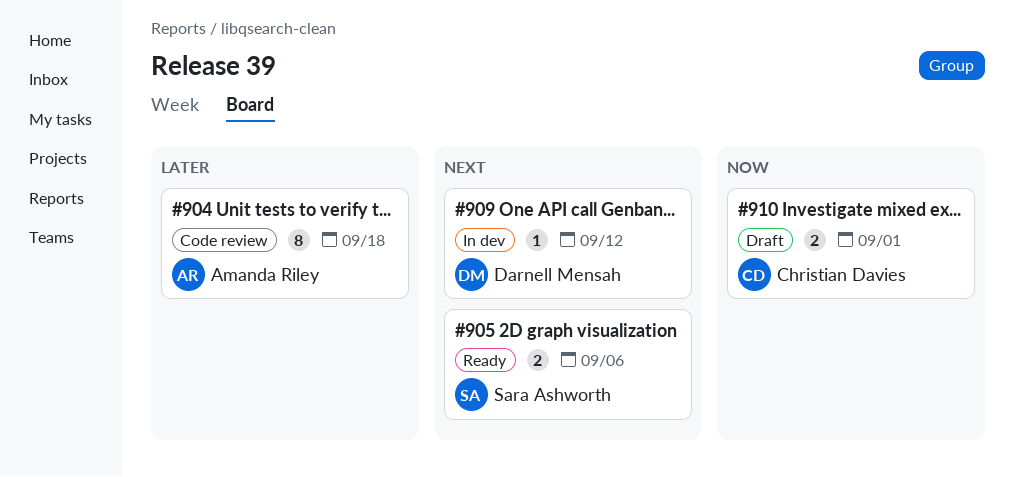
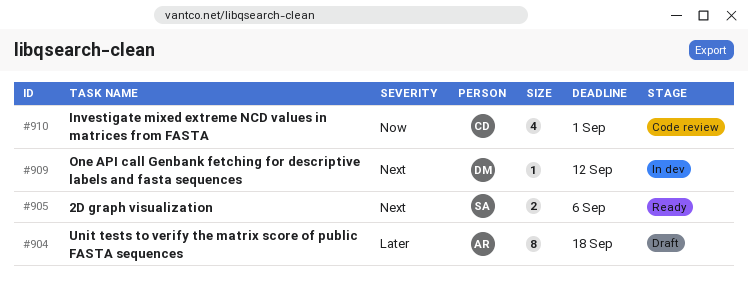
#904, status: Code review -> Draft
#910, status: Draft -> Code review
#910, estimate: 2 -> 4

